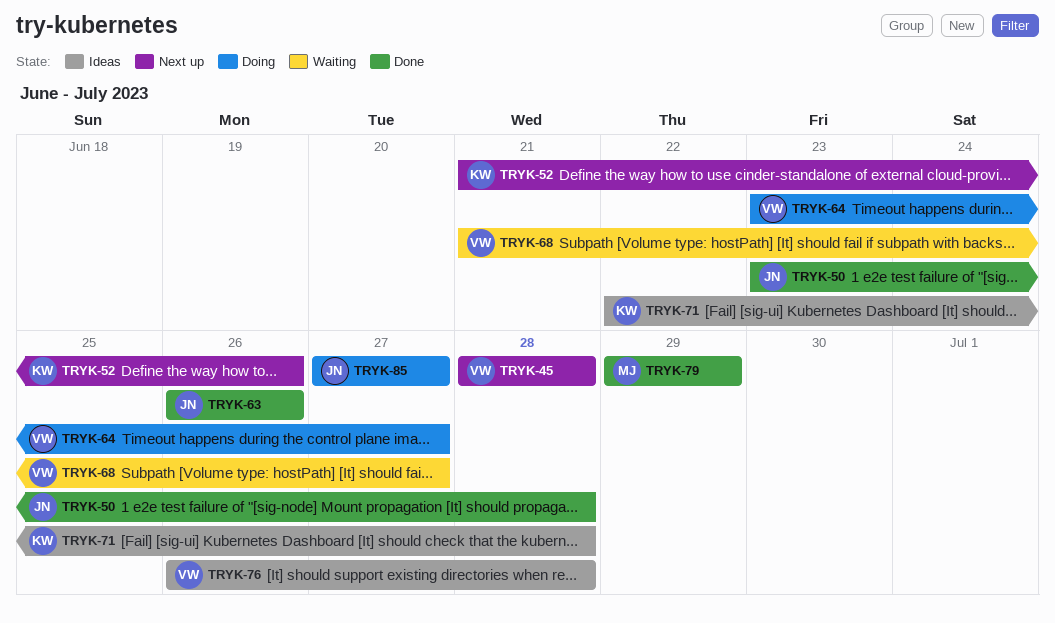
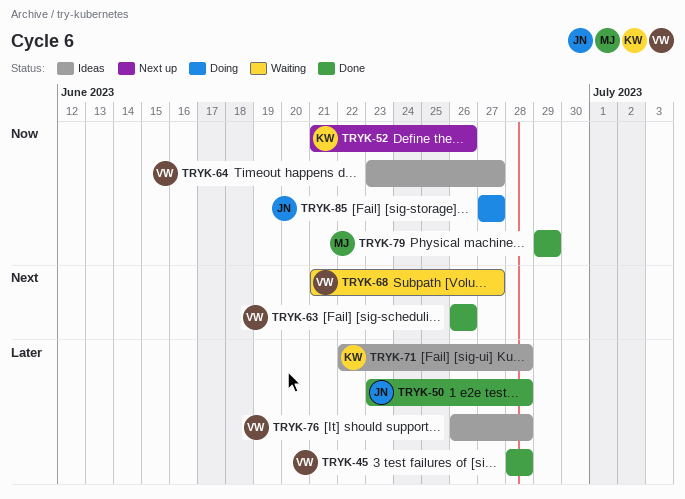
TRYK-45, status: Next up -> Done
TRYK-63, owner: JN -> VW
TRYK-64, status: Doing -> Ideas

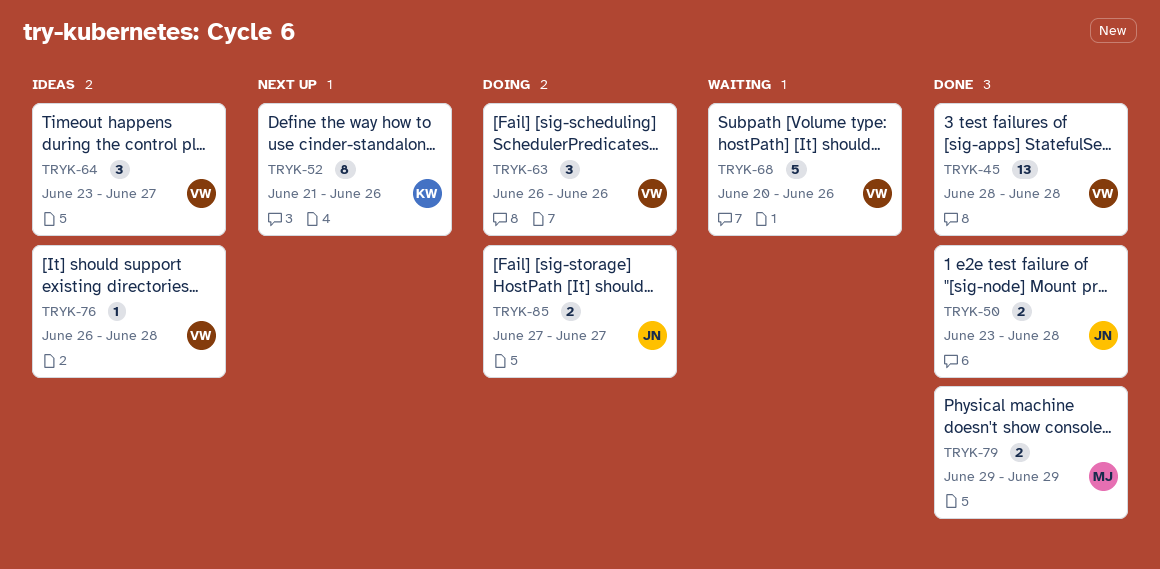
TRYK-63, status: Done -> Doing
TRYK-68, start: Jun 21 -> Jun 20
TRYK-68, due: Jun 27 -> Jun 26
TRYK-71: present -> none

